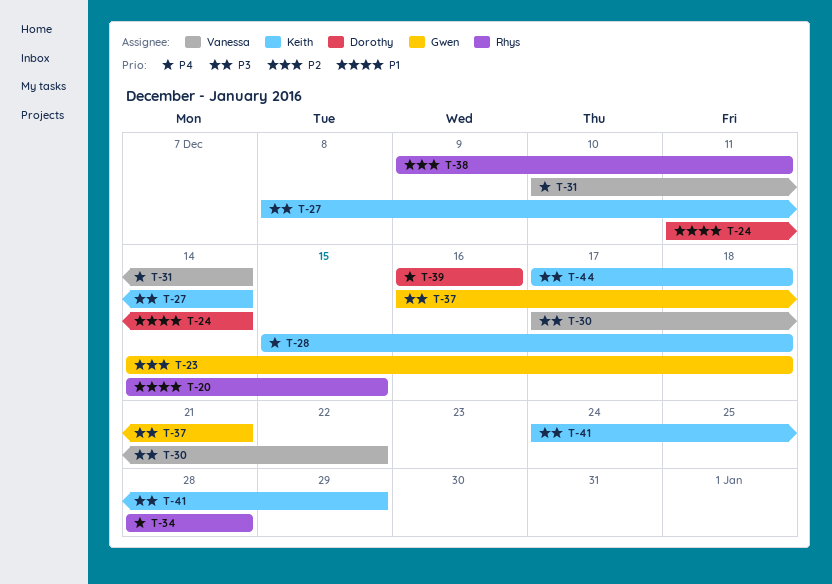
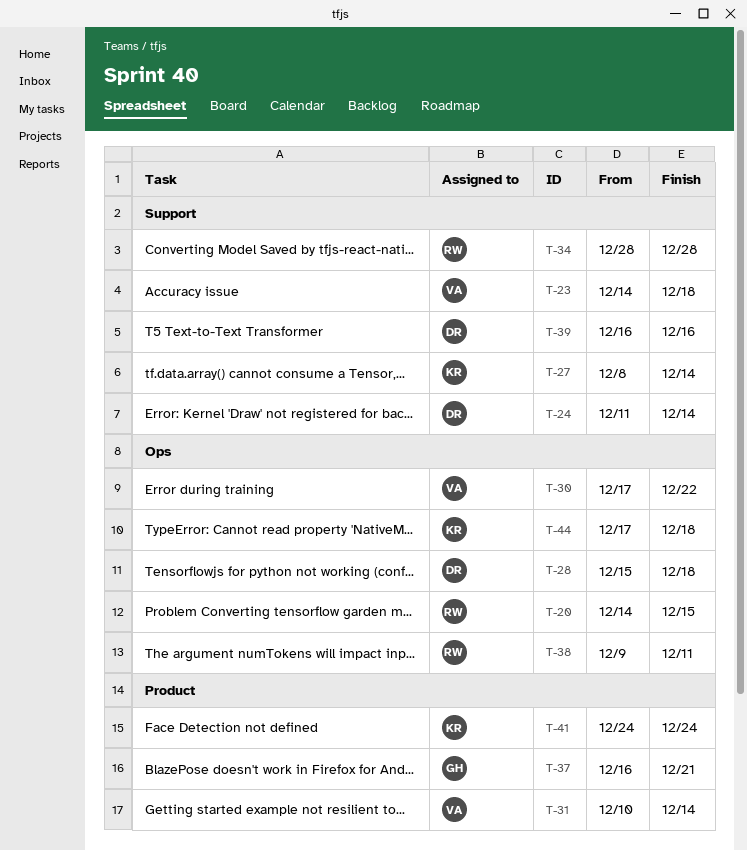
T-23, owner: Gwen -> Vanessa
T-28, owner: Keith -> Dorothy
T-41, due: Dec 29 -> Dec 24

